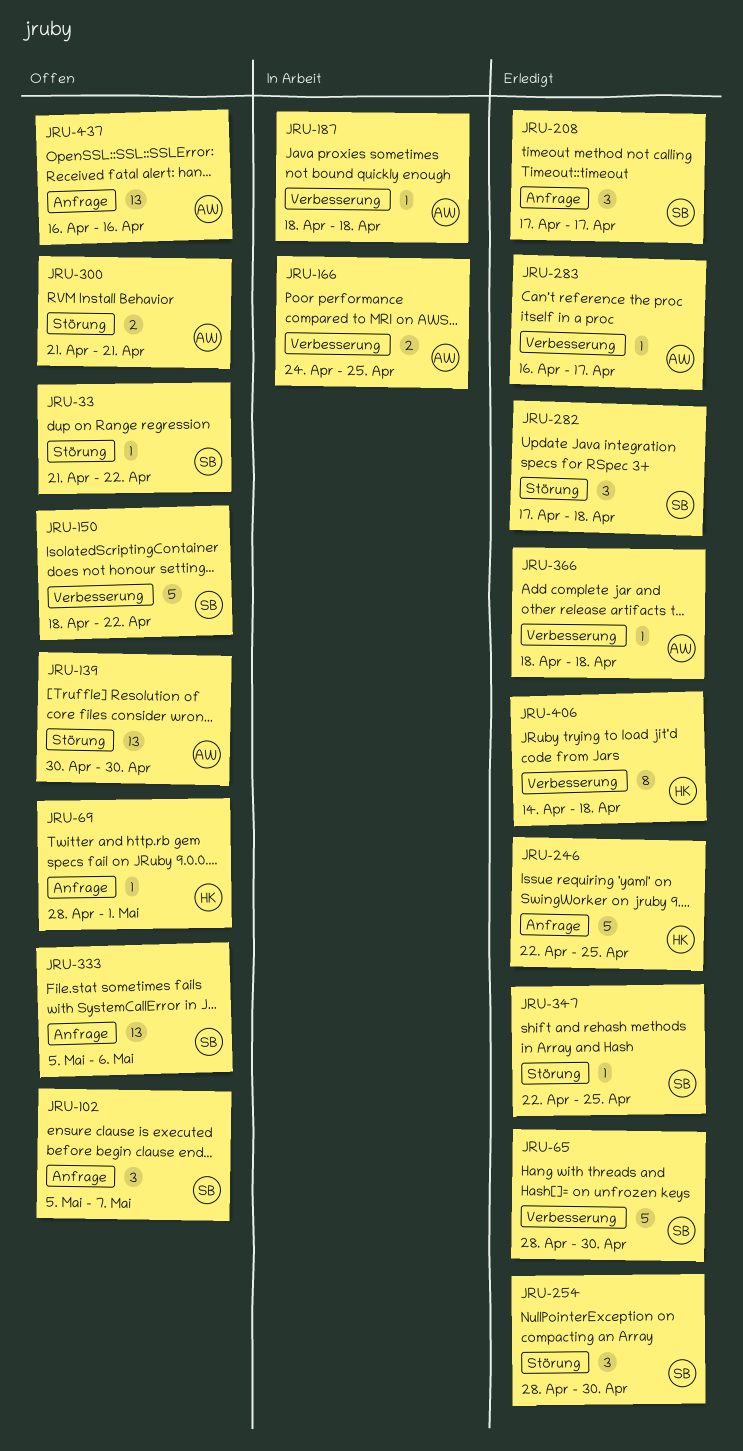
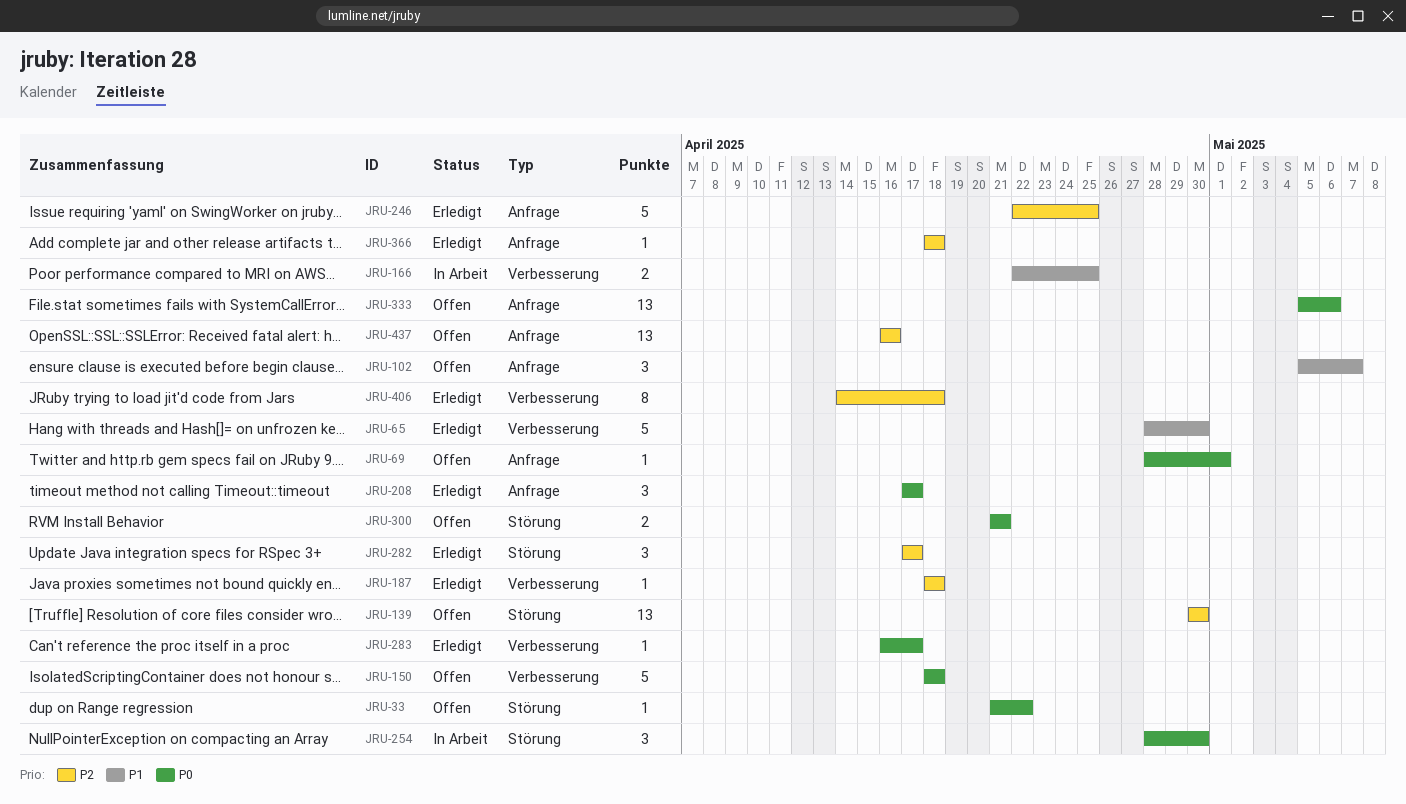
JRU-150, due: Apr 22 -> Apr 18
JRU-166, start: Apr 24 -> Apr 22
JRU-187, status: In Arbeit -> Erledigt
JRU-254, status: Erledigt -> In Arbeit
JRU-282, due: Apr 18 -> Apr 17
JRU-347: present -> none
JRU-366, label: Verbesserung -> Anfrage

